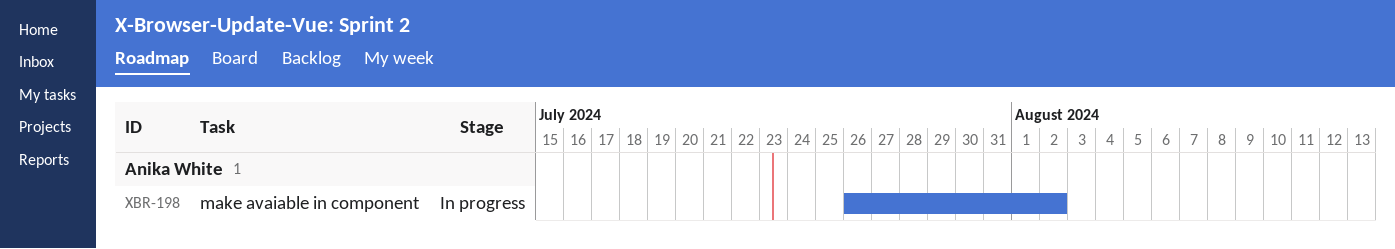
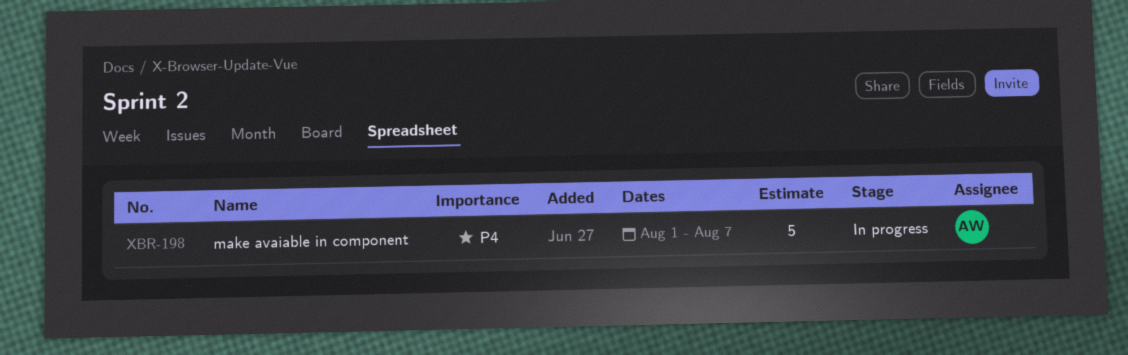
XBR-198, start: Jul 26 -> Aug 1
XBR-198, due: Aug 2 -> Aug 7

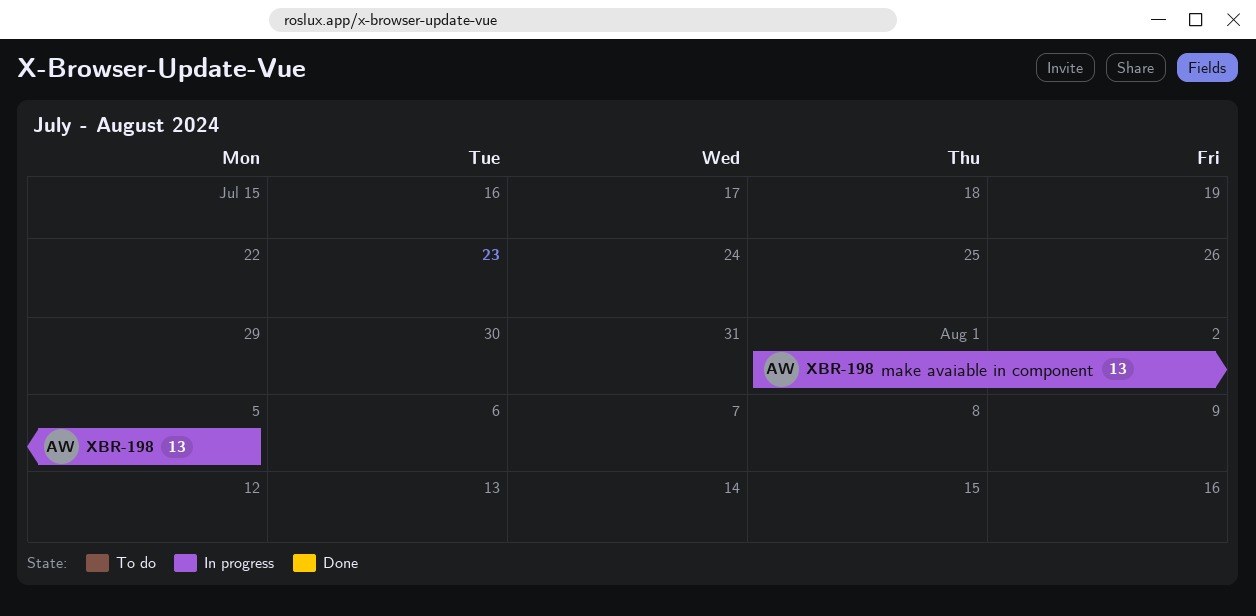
XBR-198, estimate: 5 -> 13
XBR-198, due: Aug 7 -> Aug 5

